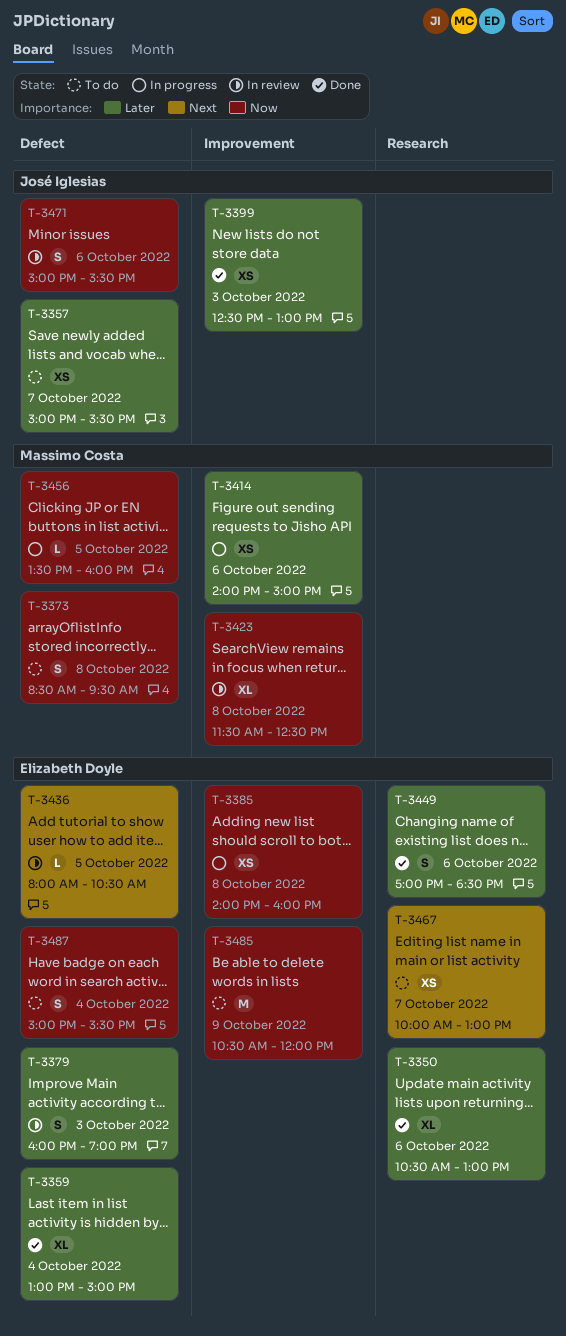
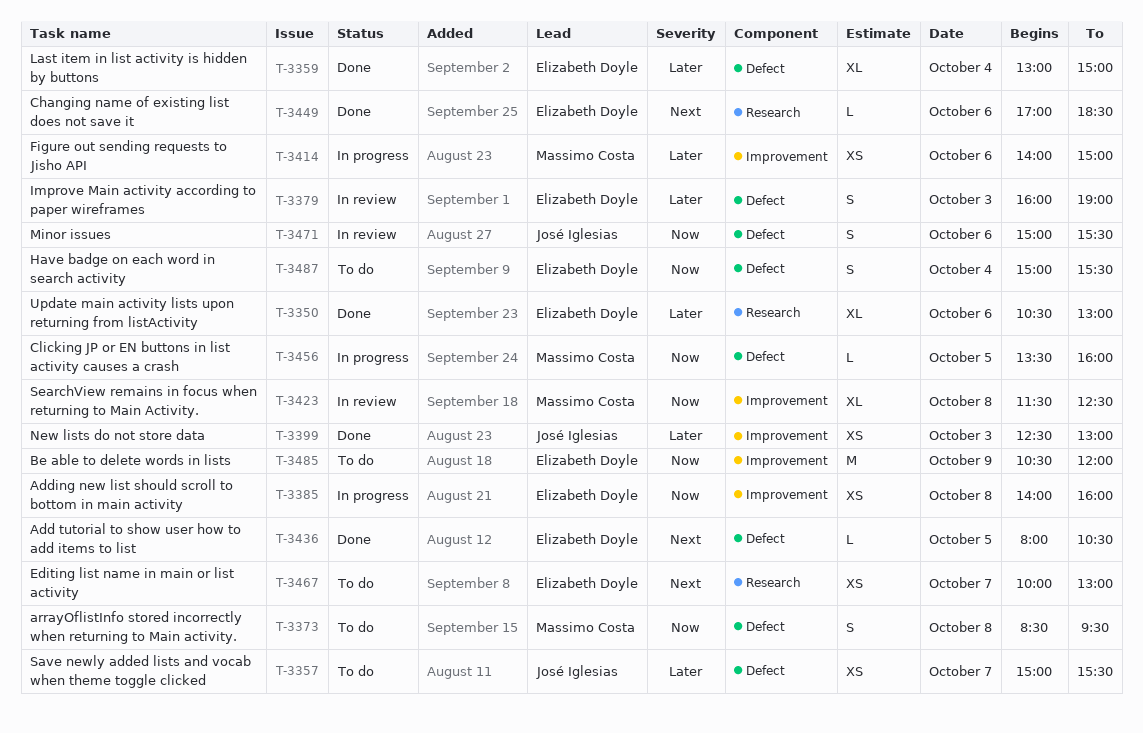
T-3436, status: In review -> Done
T-3449, priority: Later -> Next
T-3449, estimate: S -> L

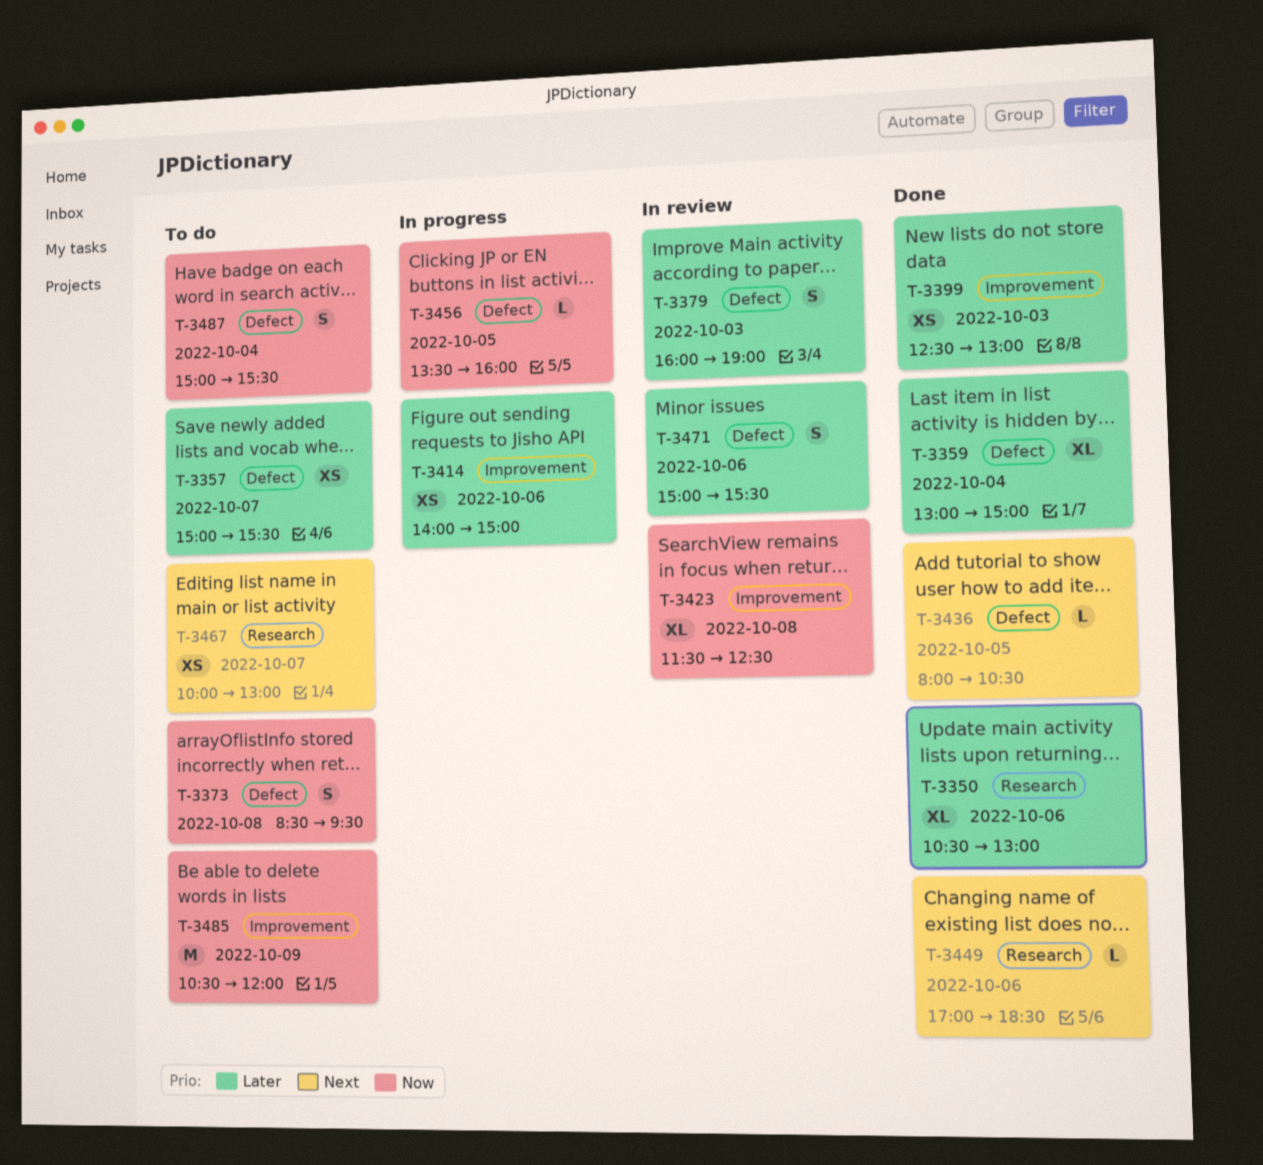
T-3385: present -> none
T-3471, priority: Now -> Later

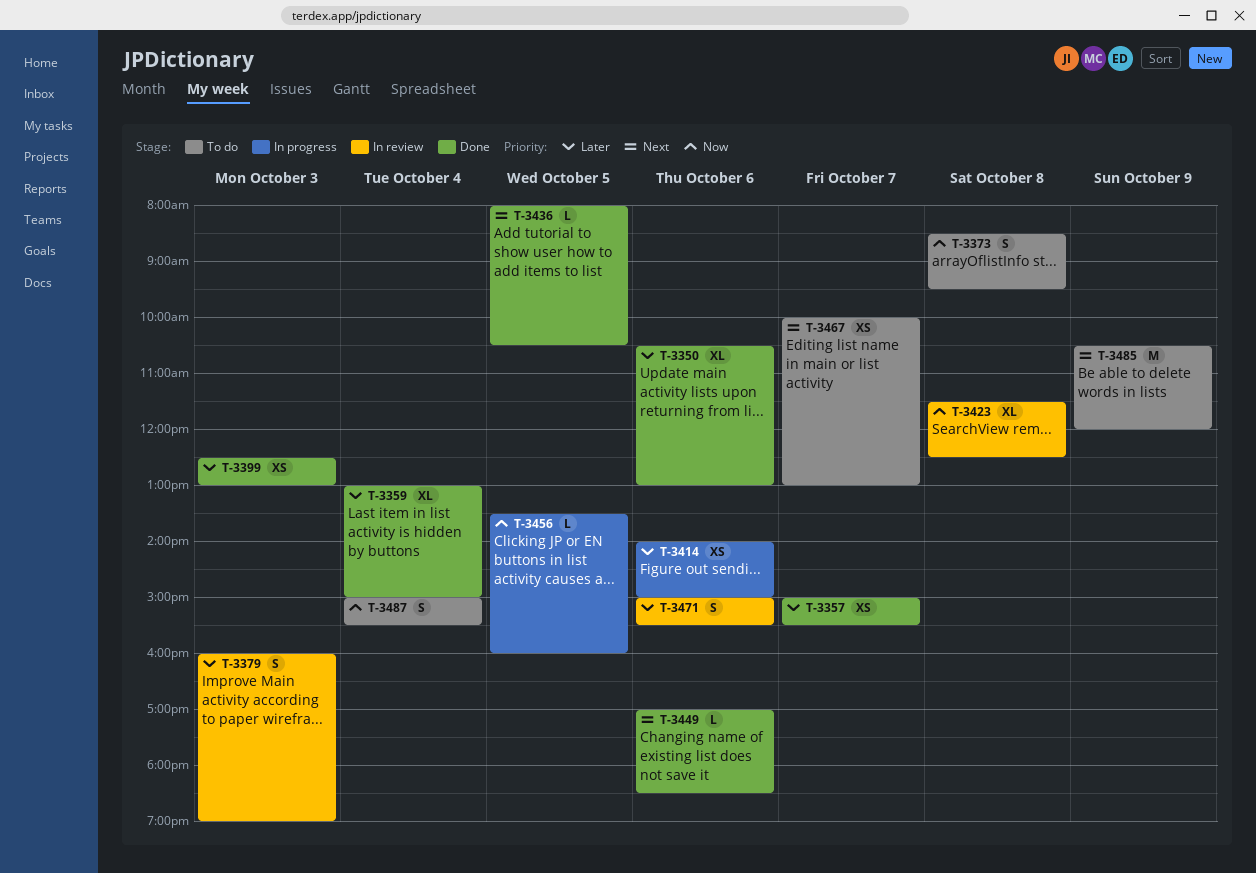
T-3357, status: To do -> Done
T-3485, priority: Now -> Next

